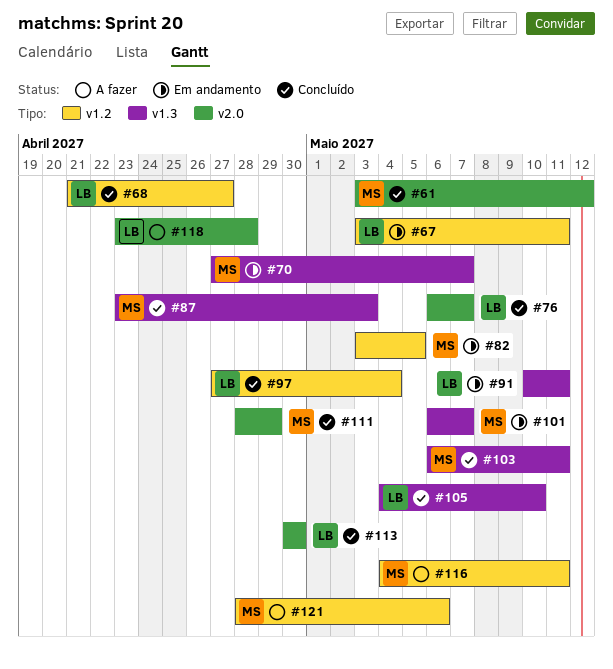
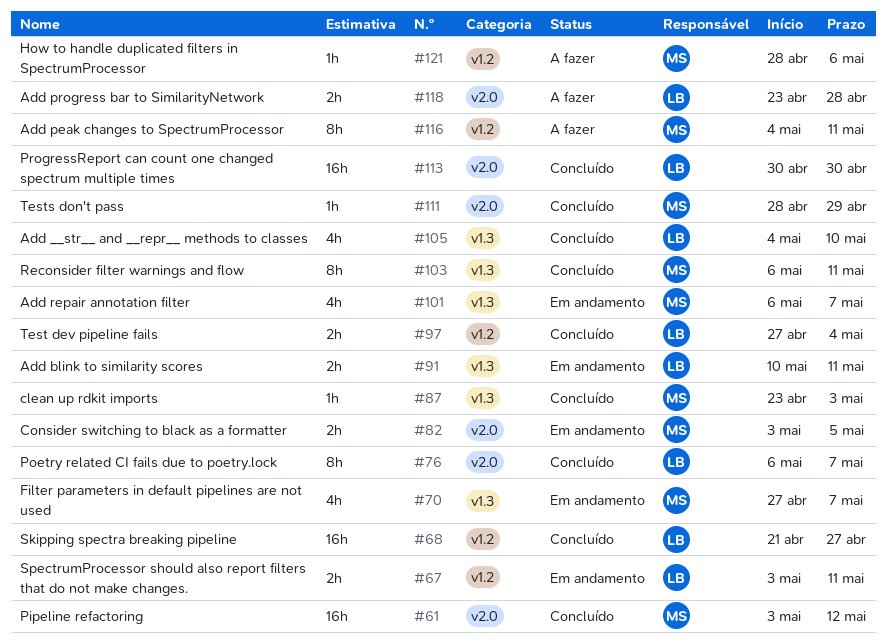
#82, label: v1.2 -> v2.0

